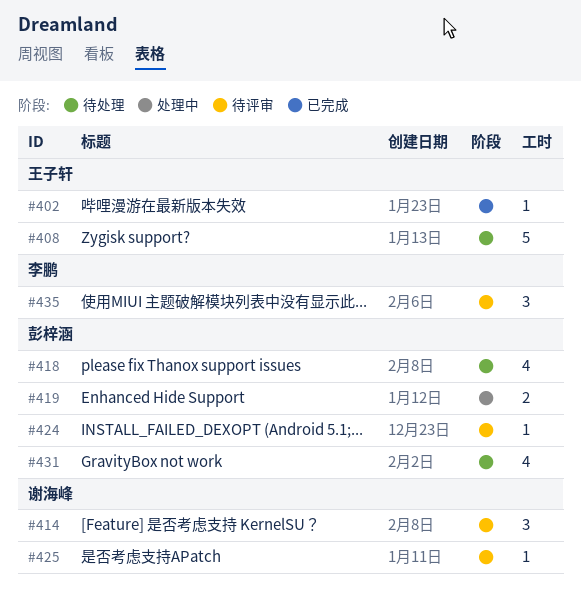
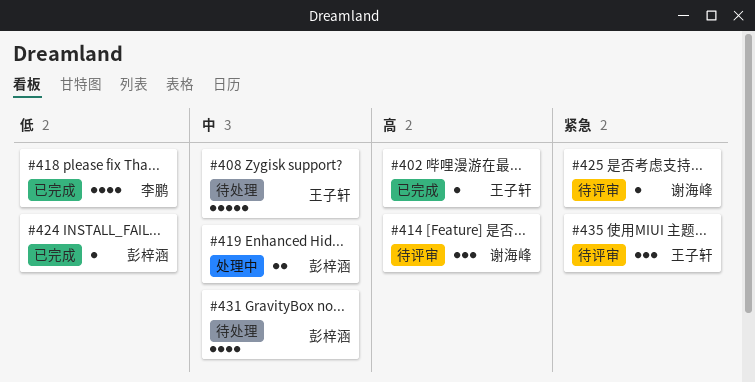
#418, status: 待处理 -> 已完成
#418, owner: 彭梓涵 -> 李鹏
#424, status: 待评审 -> 已完成
#435, owner: 李鹏 -> 王子轩

